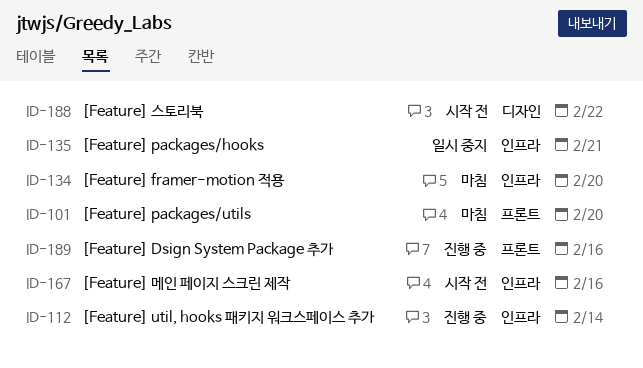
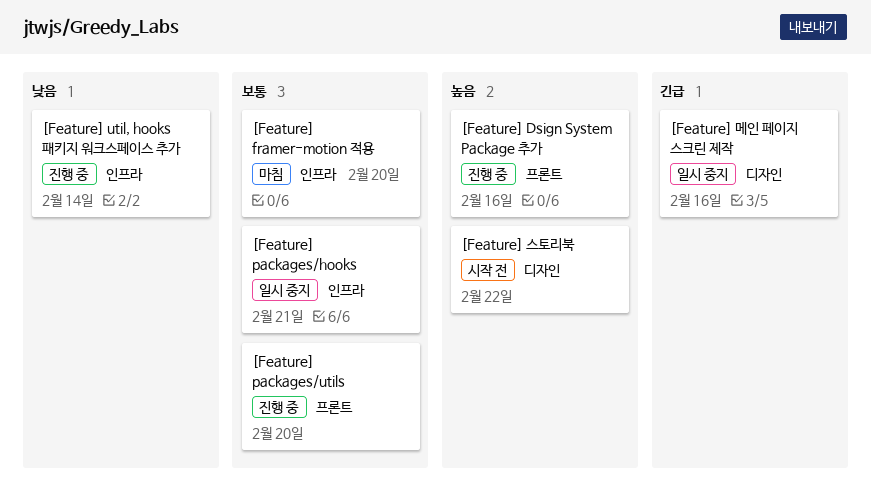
[Feature] packages/utils, status: 마침 -> 진행 중
[Feature] 메인 페이지 스크린 제작, status: 시작 전 -> 일시 중지
[Feature] 메인 페이지 스크린 제작, label: 인프라 -> 디자인

